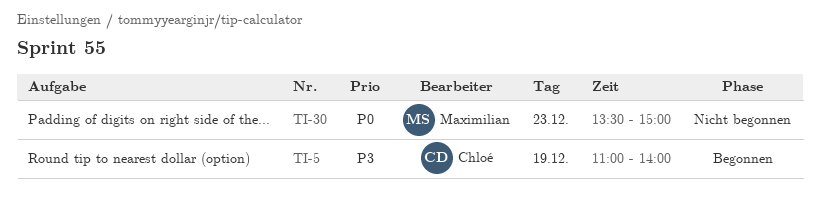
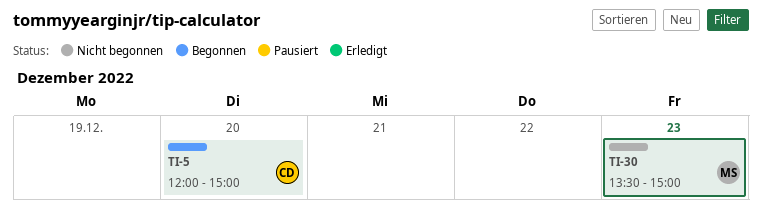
TI-5, day: Dec 19 -> Dec 20
TI-5, begins: 11:00 -> 12:00
TI-5, ends: 14:00 -> 15:00

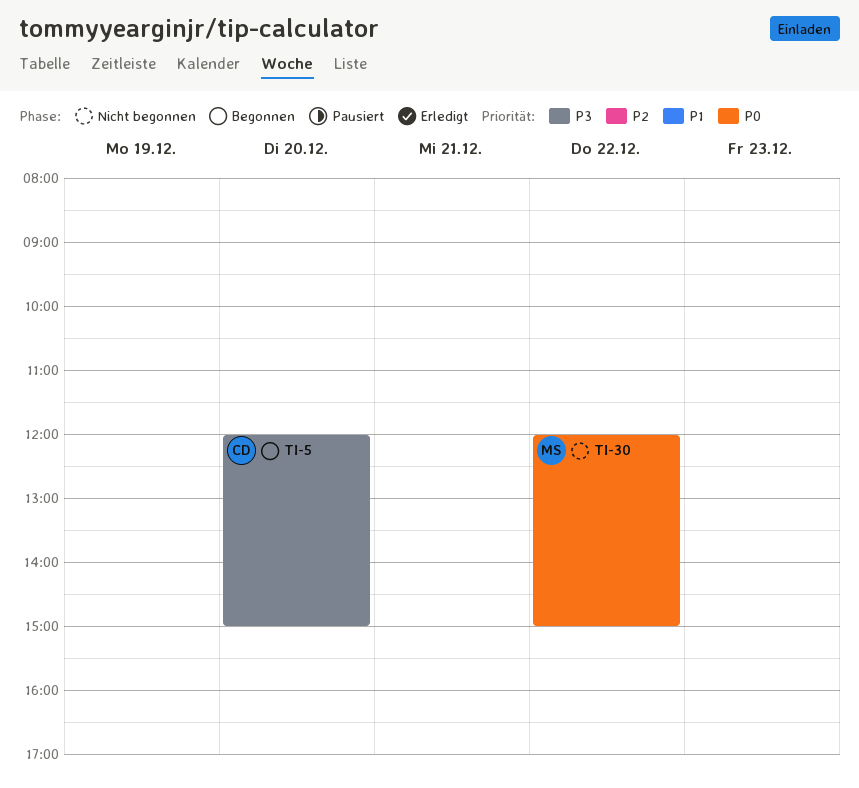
TI-30, day: Dec 23 -> Dec 22
TI-30, begins: 13:30 -> 12:00

